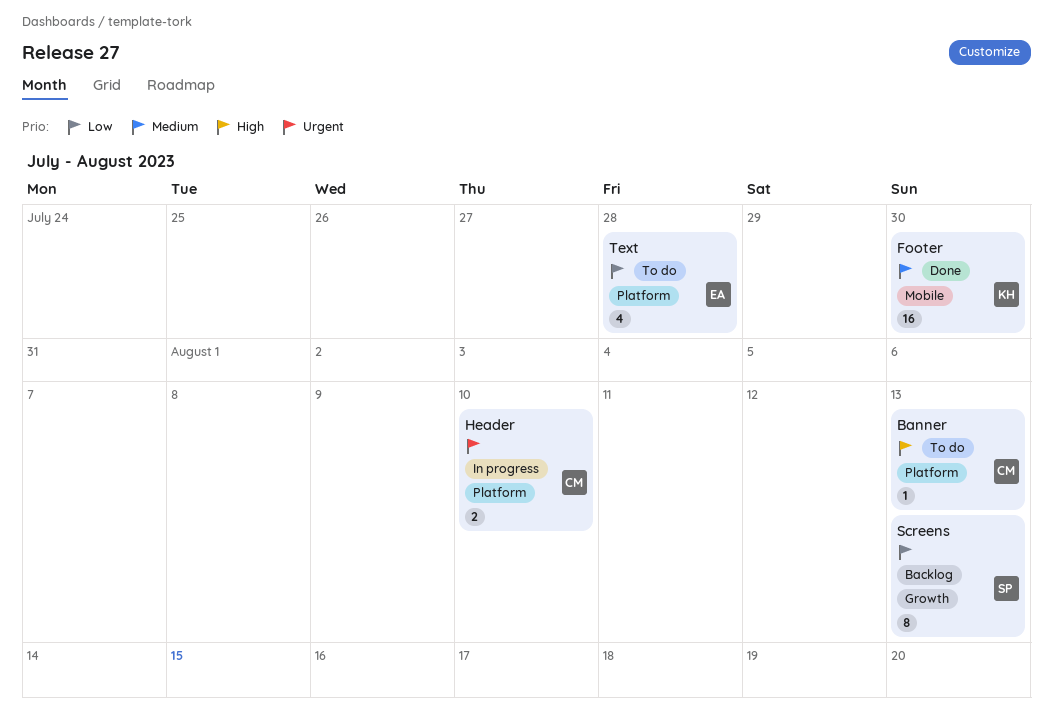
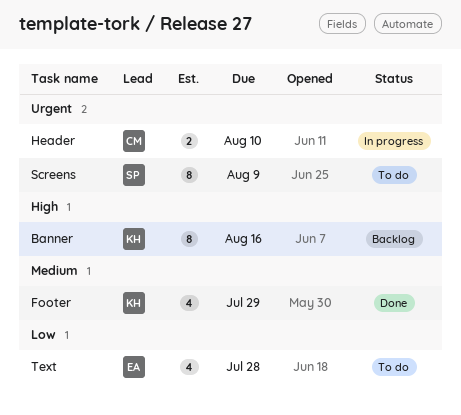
Banner, status: To do -> Backlog
Banner, owner: CM -> KH
Banner, estimate: 1 -> 8
Banner, due: Aug 13 -> Aug 16
Footer, estimate: 16 -> 4
Footer, due: Jul 30 -> Jul 29
Screens, status: Backlog -> To do
Screens, priority: Low -> Urgent
Screens, due: Aug 13 -> Aug 9

